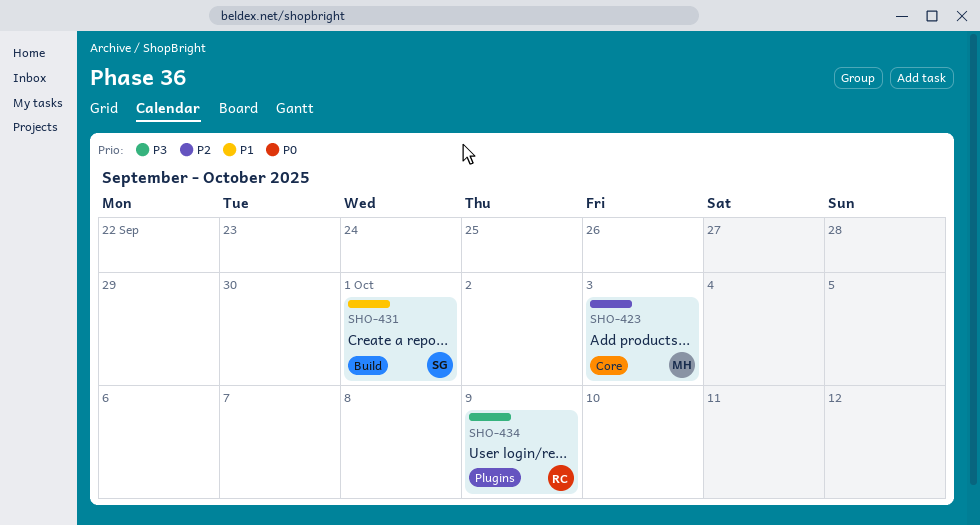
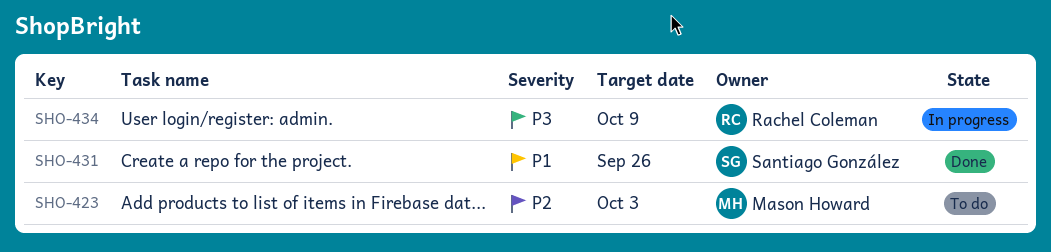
SHO-431, due: Oct 1 -> Sep 26

